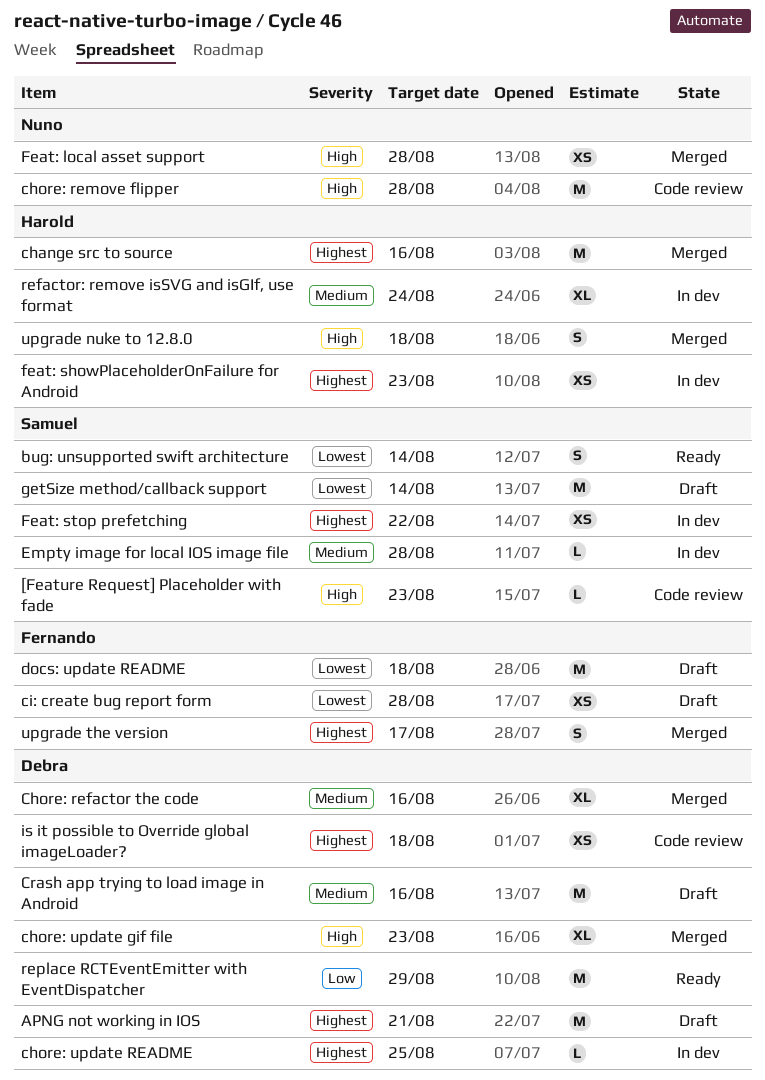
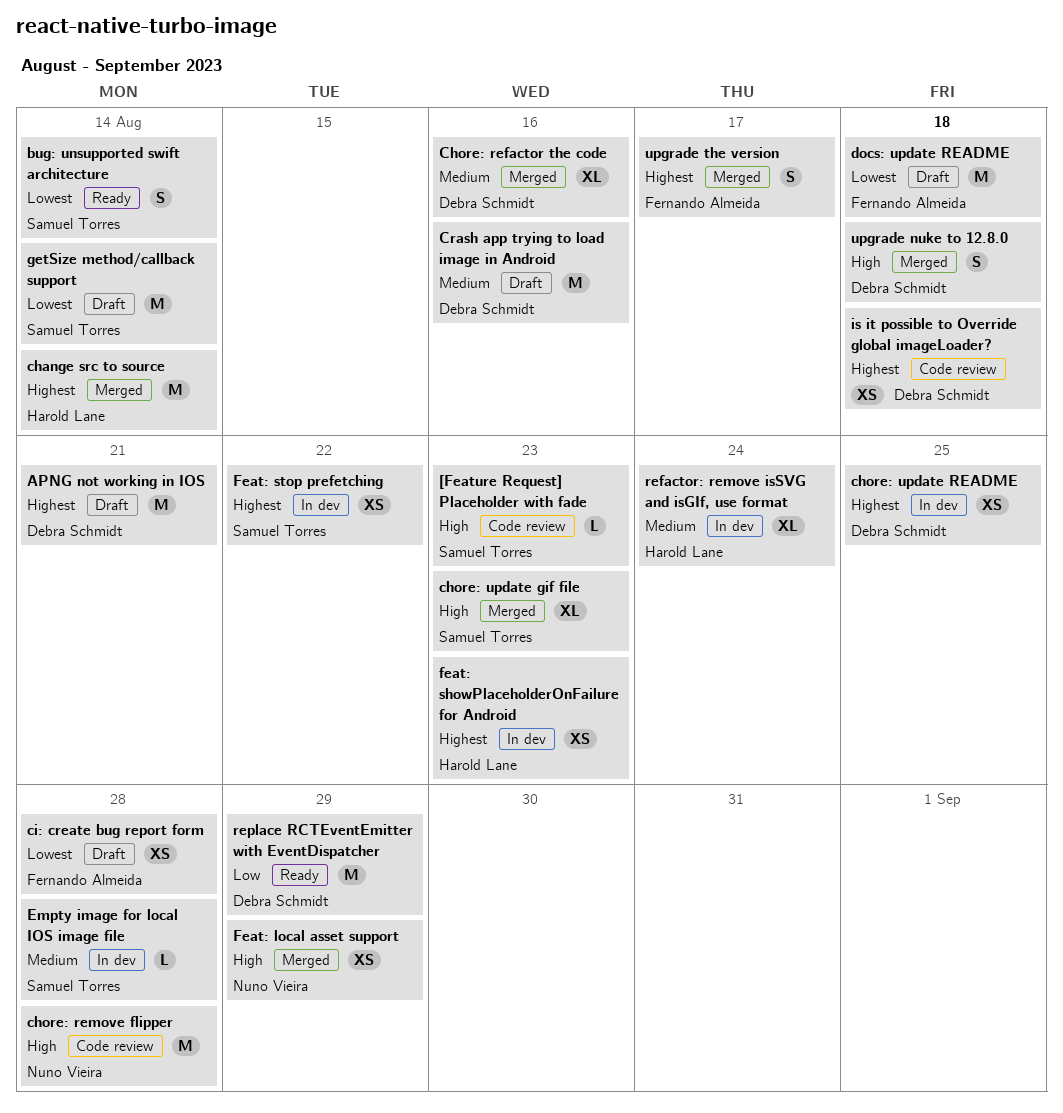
change src to source, due: Aug 16 -> Aug 14
chore: update gif file, owner: Debra Schmidt -> Samuel Torres
chore: update README, estimate: L -> XS
Feat: local asset support, due: Aug 28 -> Aug 29
upgrade nuke to 12.8.0, owner: Harold Lane -> Debra Schmidt

